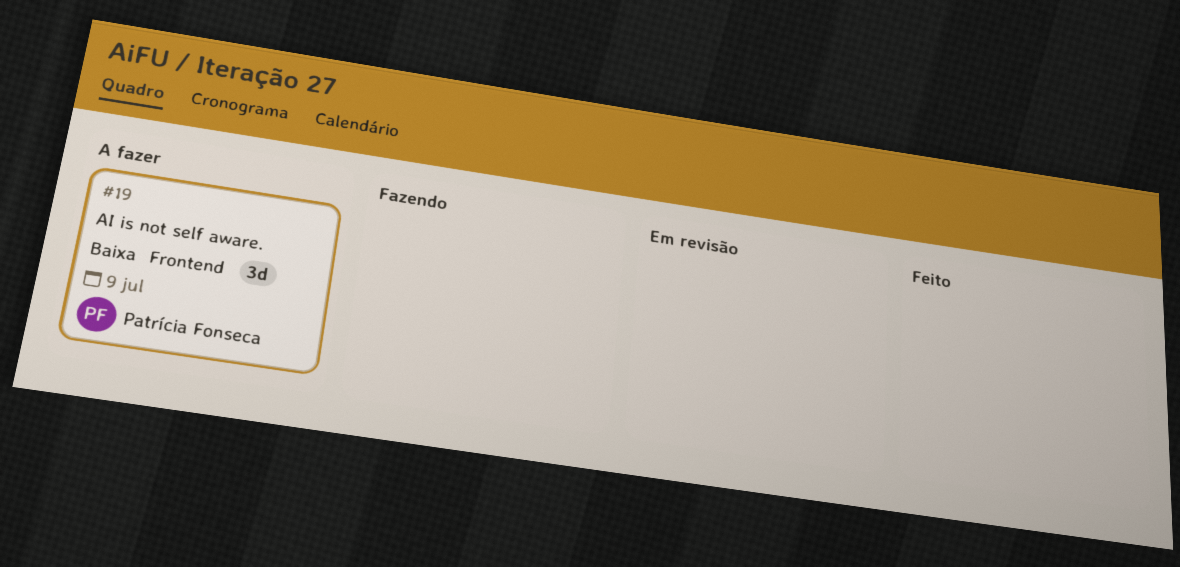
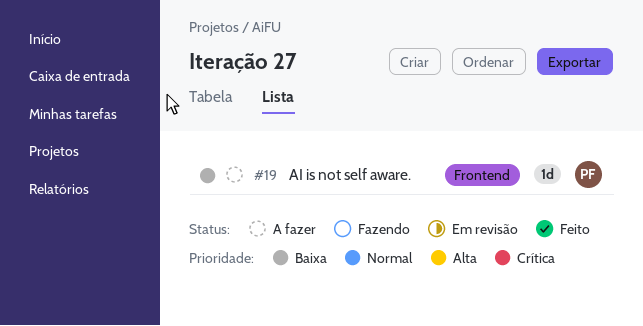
#19, estimate: 3d -> 1d

